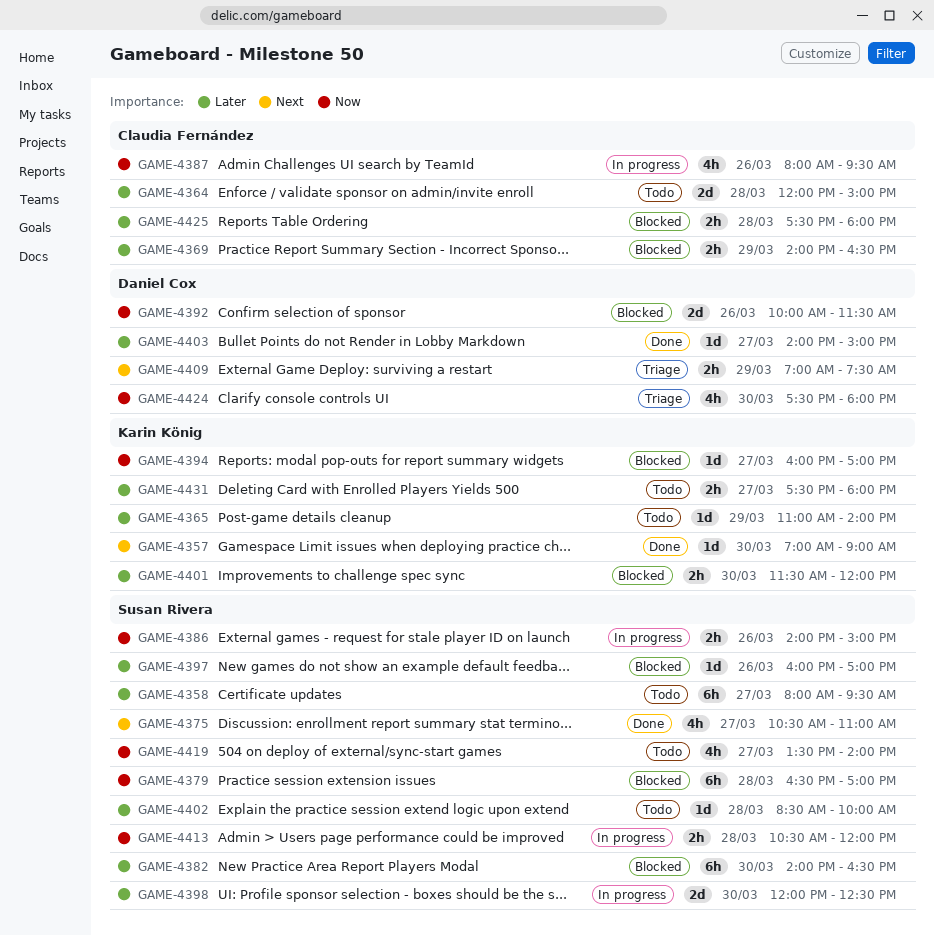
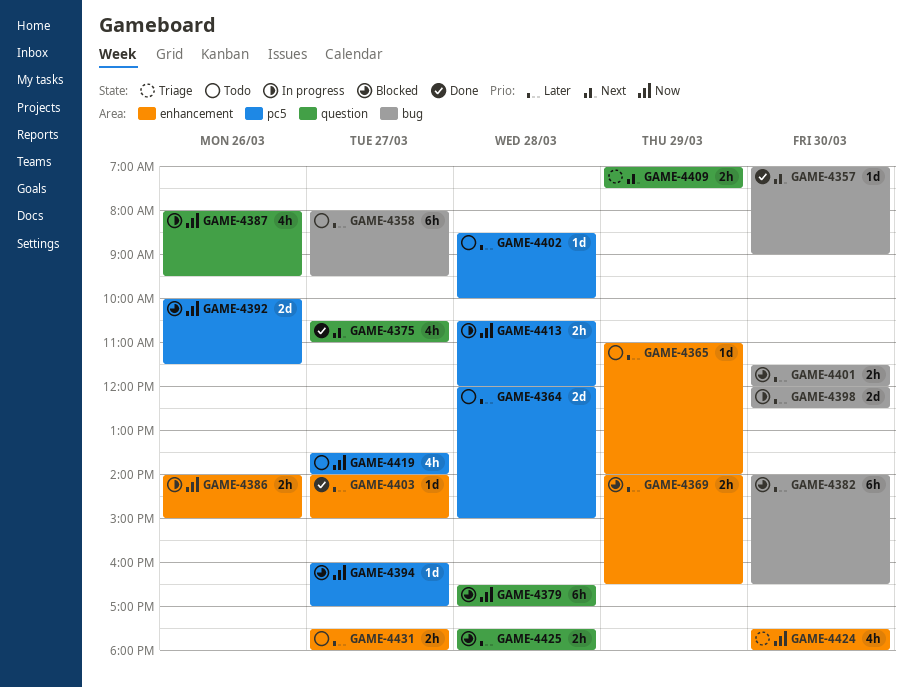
GAME-4397: present -> none

